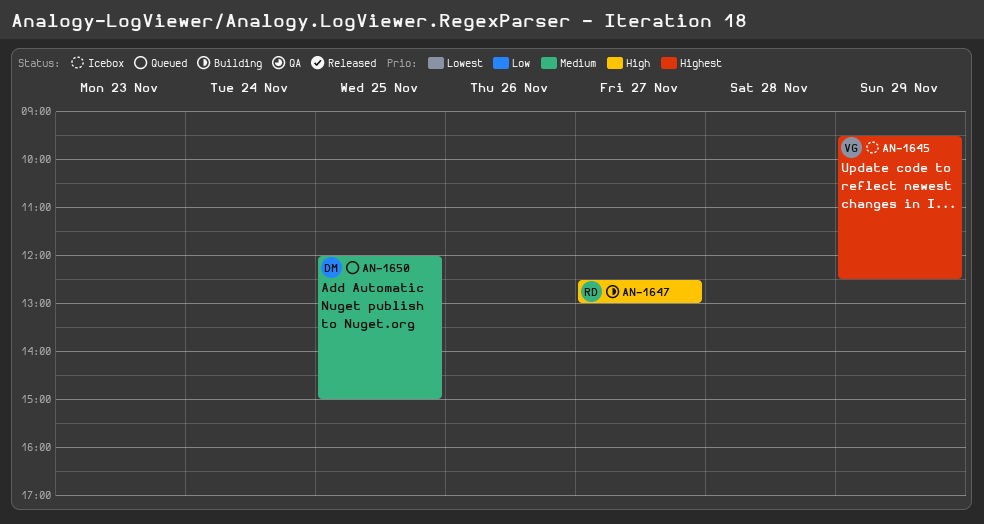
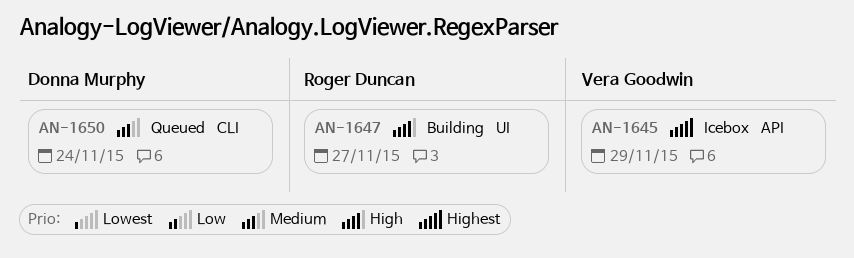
AN-1650, day: Nov 25 -> Nov 24

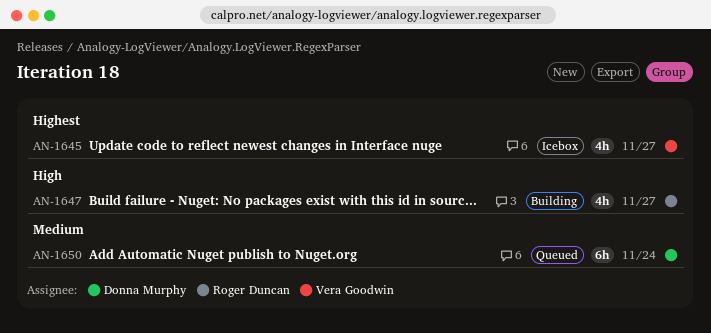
AN-1645, day: Nov 29 -> Nov 27

